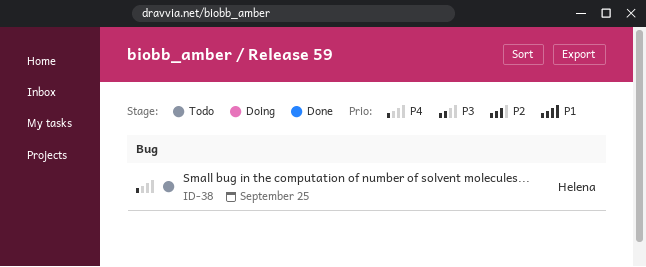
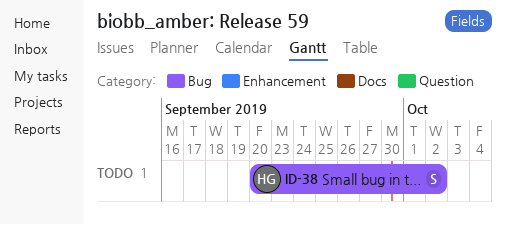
ID-38, due: Sep 25 -> Oct 2

